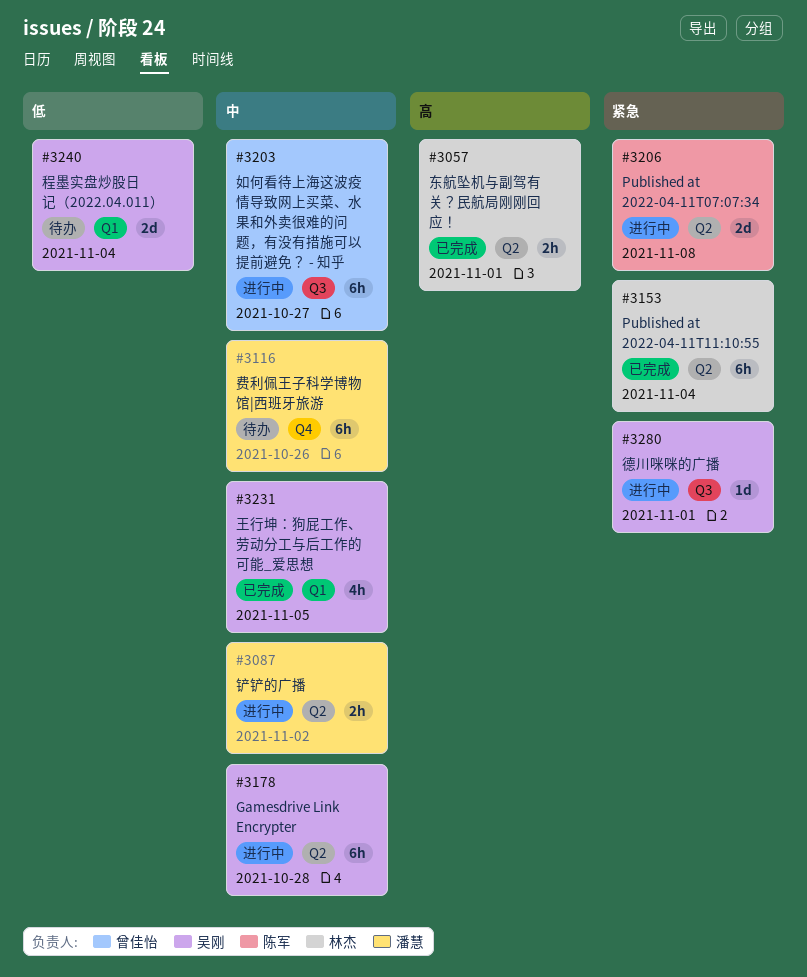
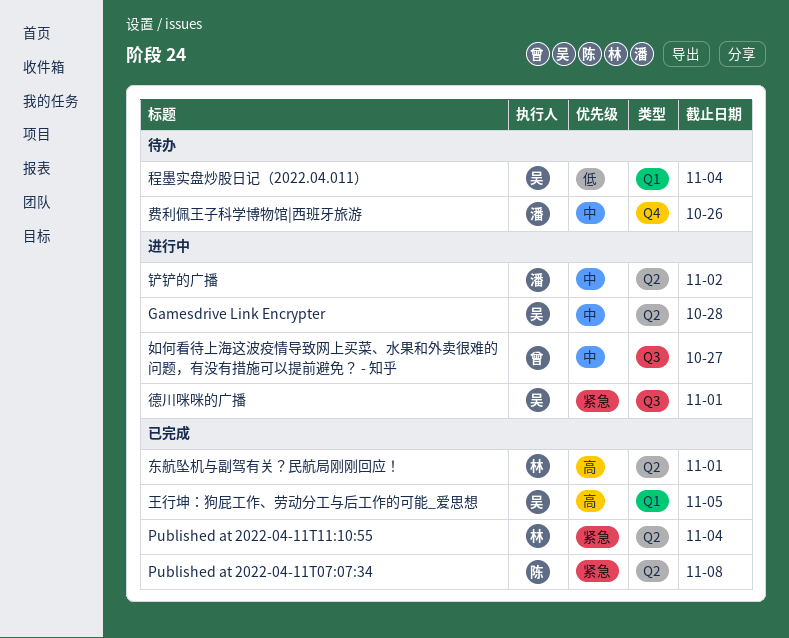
Published at 2022-04-11T07:07:34, status: 进行中 -> 已完成
王行坤：狗屁工作、劳动分工与后工作的可能_爱思想, priority: 中 -> 高

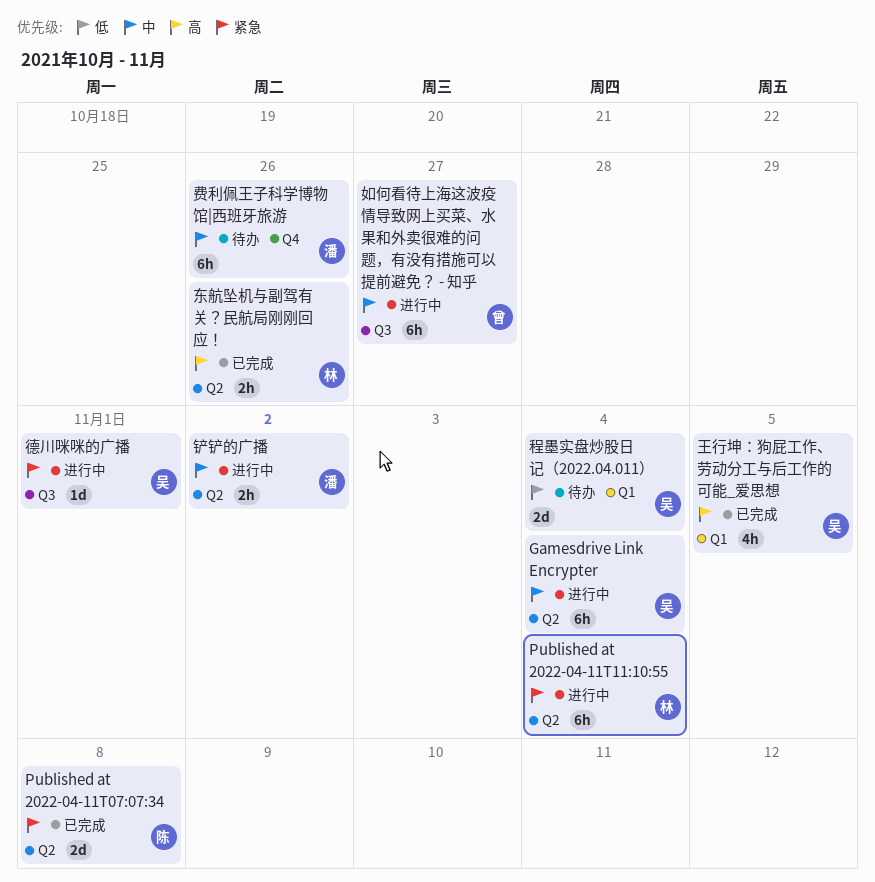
Gamesdrive Link Encrypter, due: Oct 28 -> Nov 4
Published at 2022-04-11T11:10:55, status: 已完成 -> 进行中
东航坠机与副驾有关？民航局刚刚回应！, due: Nov 1 -> Oct 26

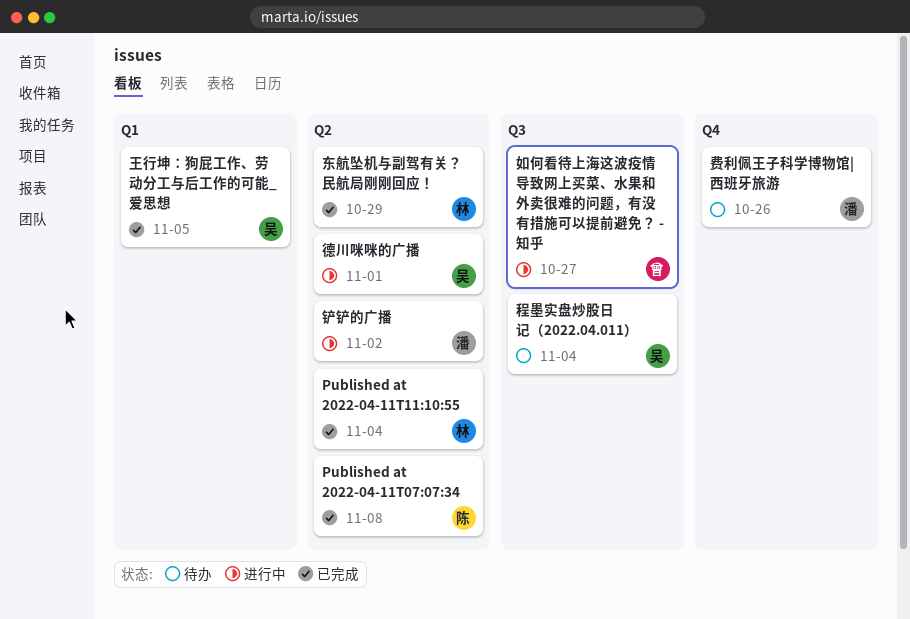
Gamesdrive Link Encrypter: present -> none
Published at 2022-04-11T11:10:55, status: 进行中 -> 已完成
东航坠机与副驾有关？民航局刚刚回应！, due: Oct 26 -> Oct 29
德川咪咪的广播, label: Q3 -> Q2
程墨实盘炒股日记（2022.04.011）, label: Q1 -> Q3

